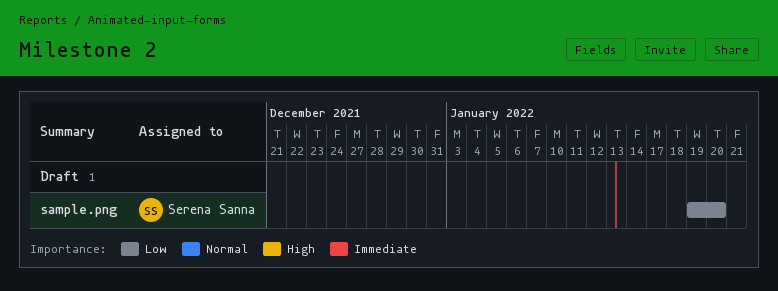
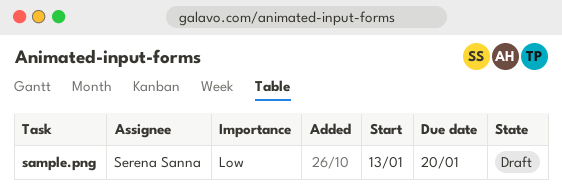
sample.png, start: Jan 19 -> Jan 13

